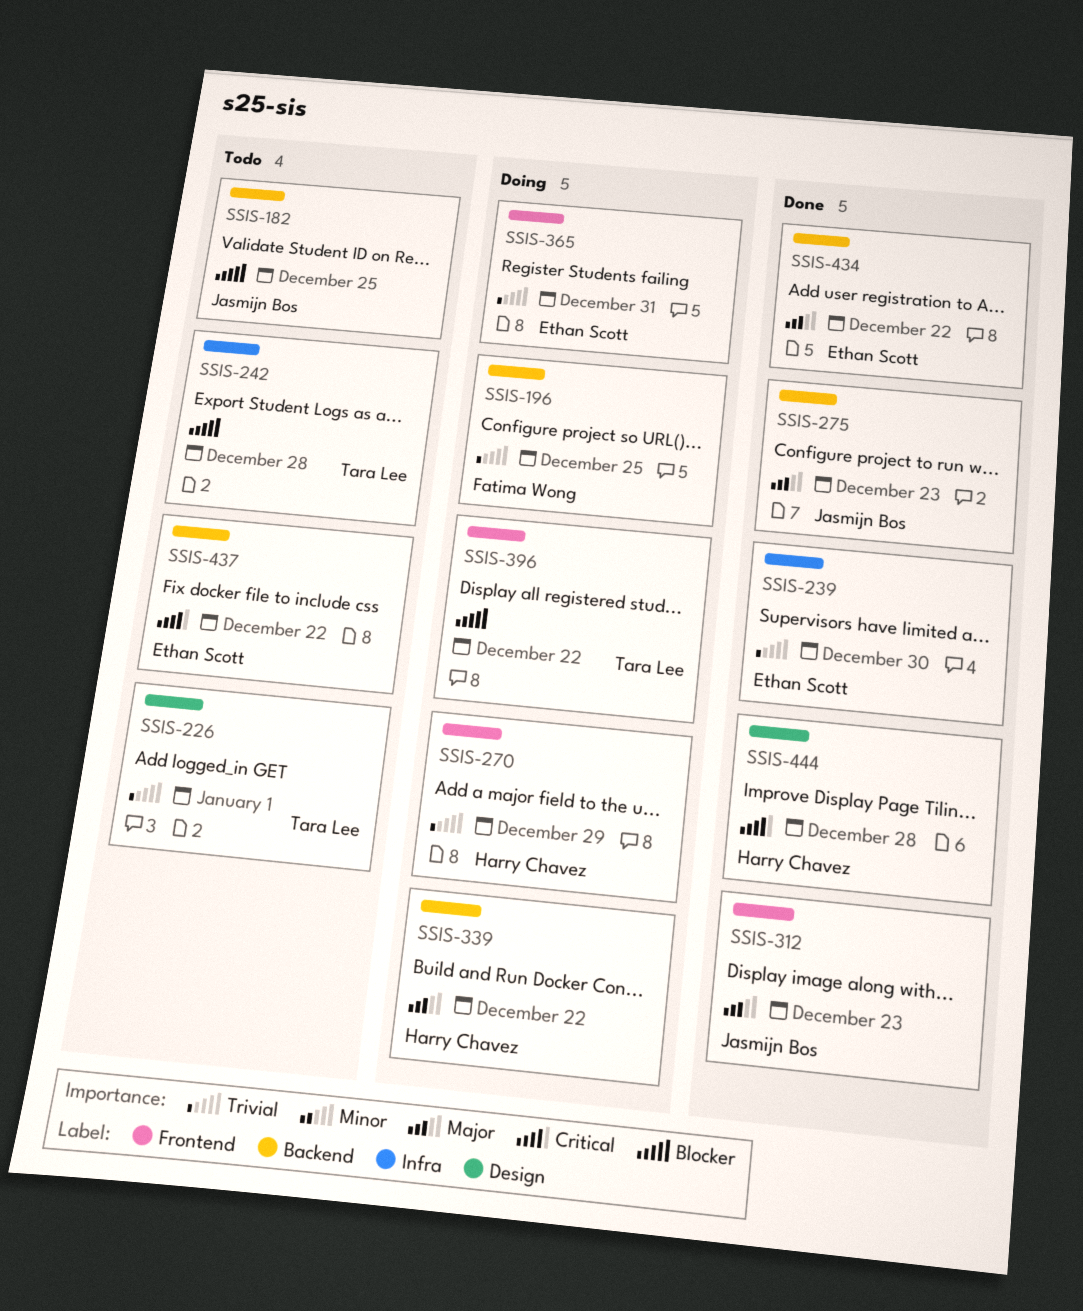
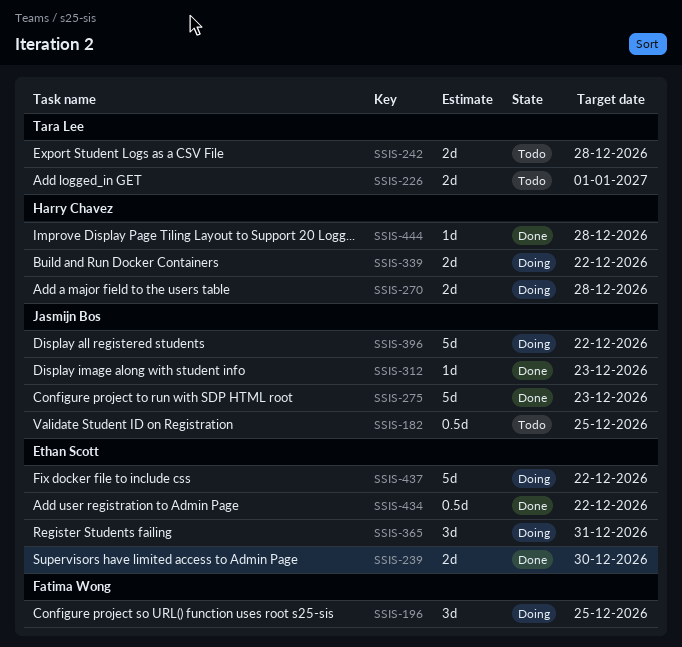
SSIS-270, due: Dec 29 -> Dec 28
SSIS-396, owner: Tara Lee -> Jasmijn Bos
SSIS-437, status: Todo -> Doing

